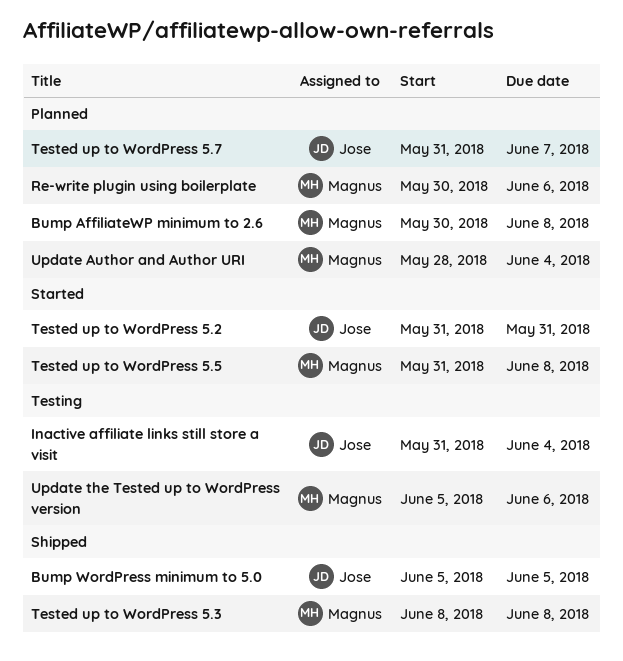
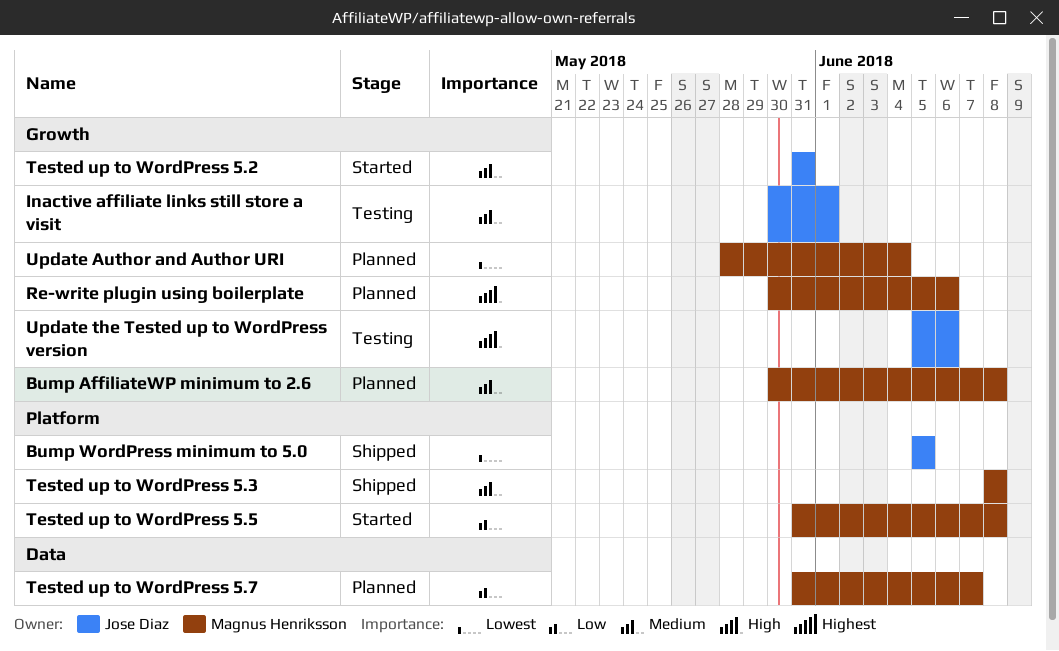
Inactive affiliate links still store a visit, start: May 31 -> May 30
Inactive affiliate links still store a visit, due: Jun 4 -> Jun 1
Tested up to WordPress 5.7, owner: Jose Diaz -> Magnus Henriksson
Update the Tested up to WordPress version, owner: Magnus Henriksson -> Jose Diaz

